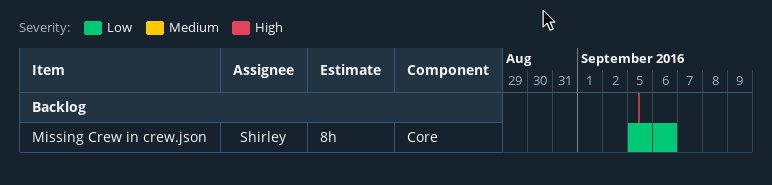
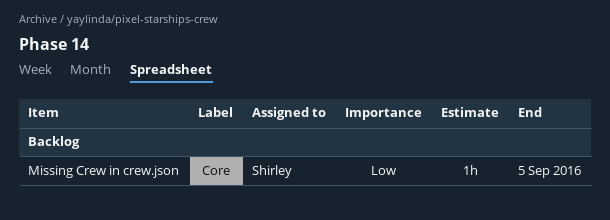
Missing Crew in crew.json, estimate: 8h -> 1h
Missing Crew in crew.json, due: Sep 6 -> Sep 5

